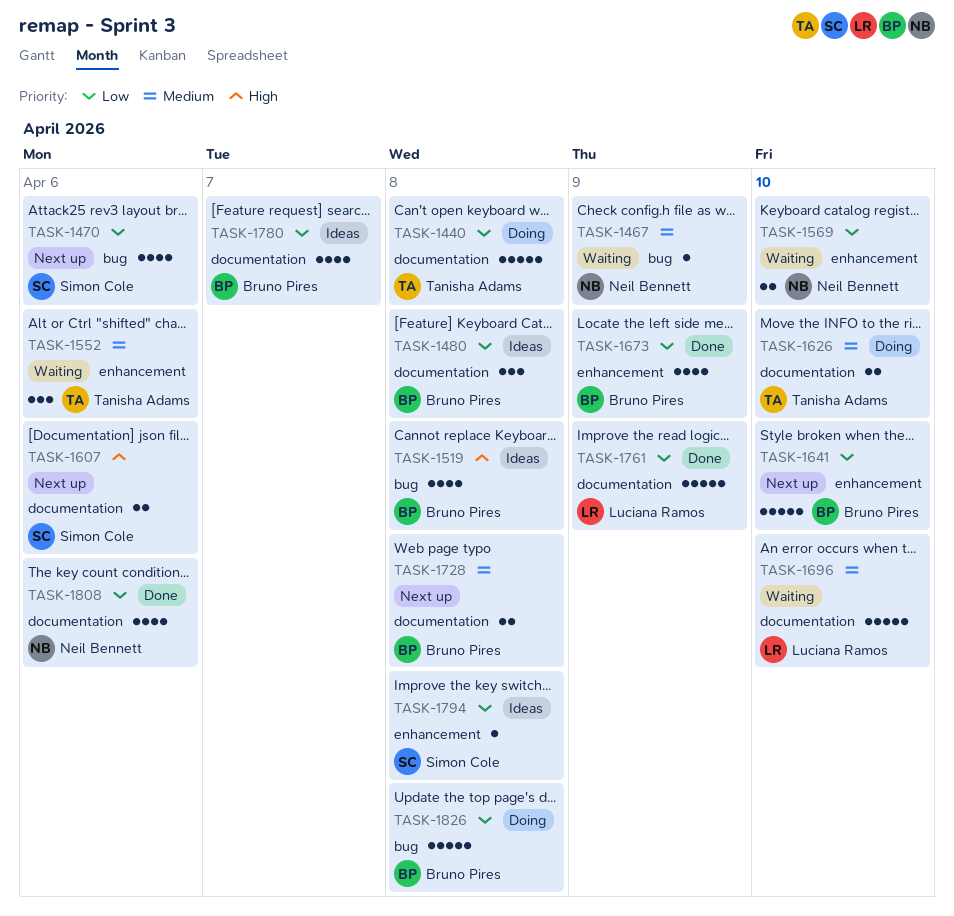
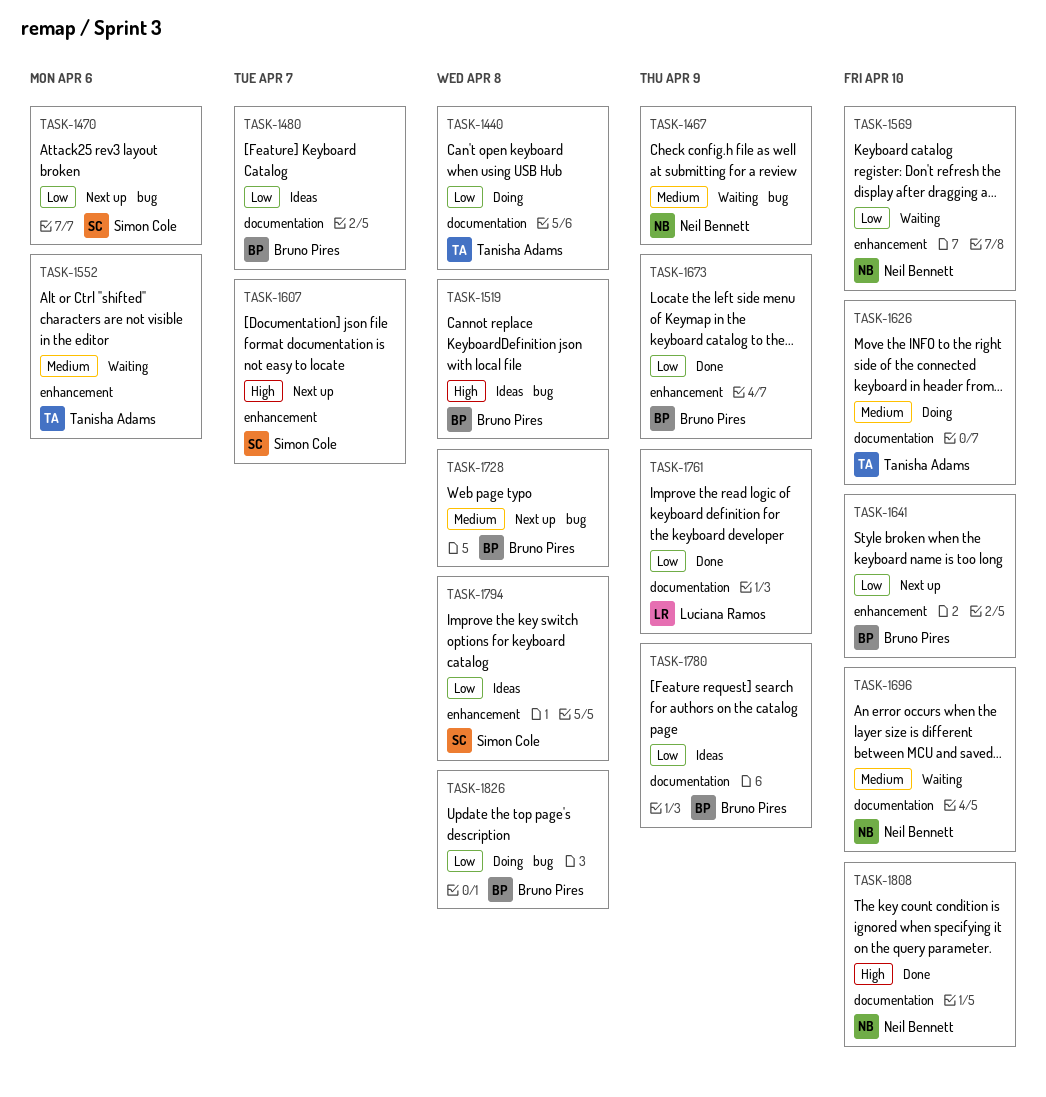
TASK-1480, due: Apr 8 -> Apr 7
TASK-1607, label: documentation -> enhancement
TASK-1607, due: Apr 6 -> Apr 7
TASK-1696, owner: Luciana Ramos -> Neil Bennett
TASK-1728, label: documentation -> bug
TASK-1780, due: Apr 7 -> Apr 9
TASK-1808, priority: Low -> High
TASK-1808, due: Apr 6 -> Apr 10

